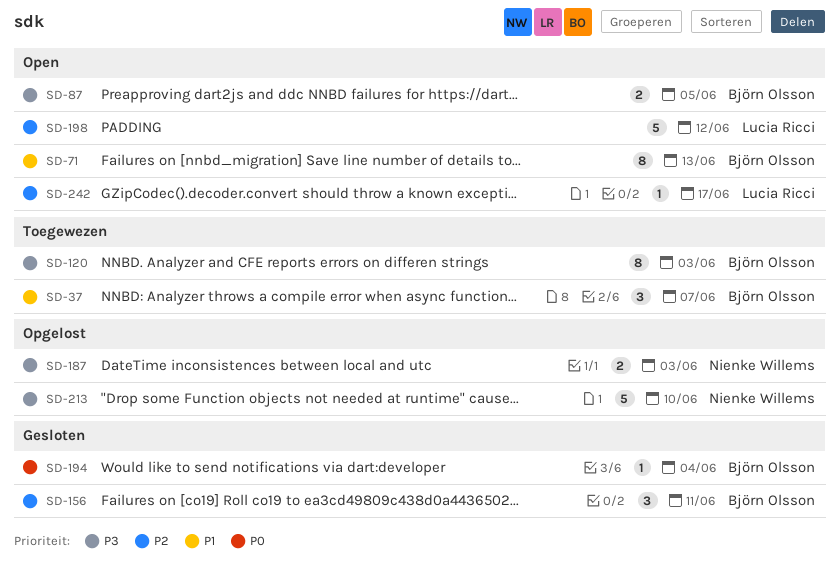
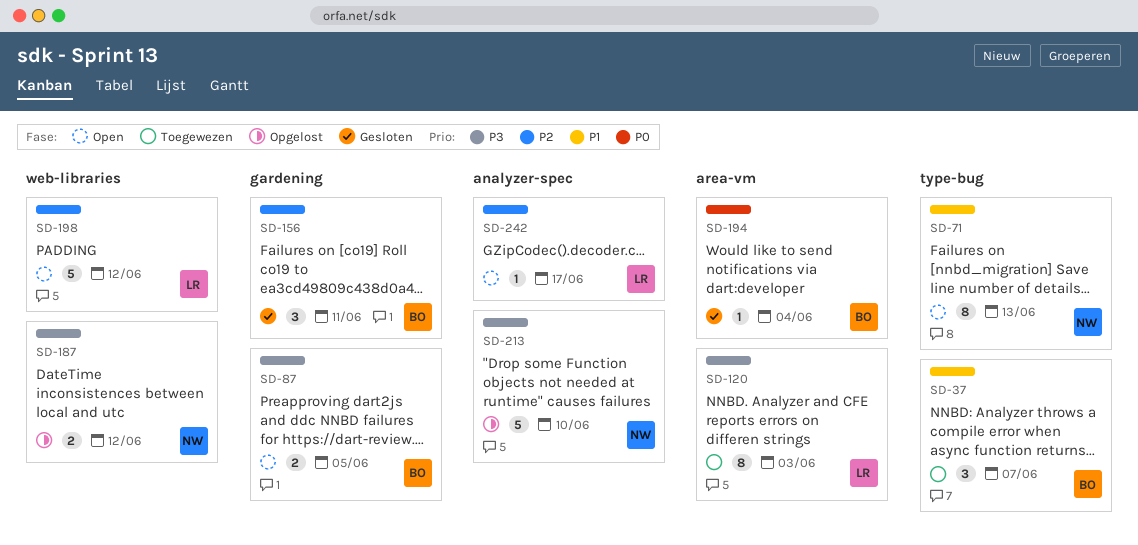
SD-71, owner: Björn Olsson -> Nienke Willems
SD-120, owner: Björn Olsson -> Lucia Ricci
SD-187, due: Jun 3 -> Jun 12

